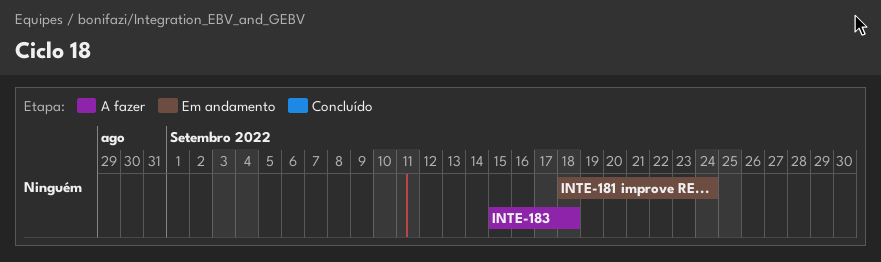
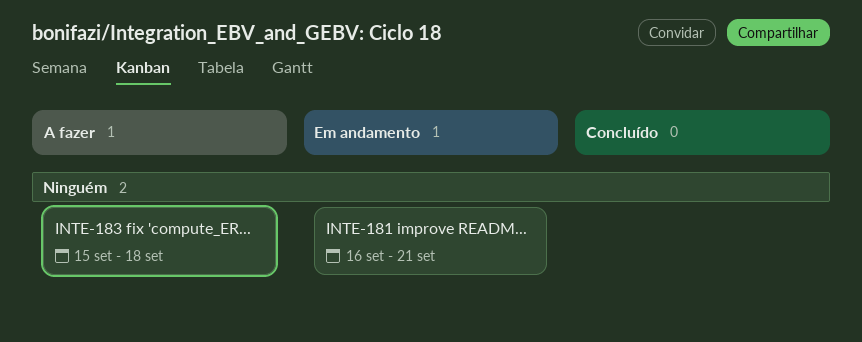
INTE-181, start: Sep 18 -> Sep 16
INTE-181, due: Sep 24 -> Sep 21

